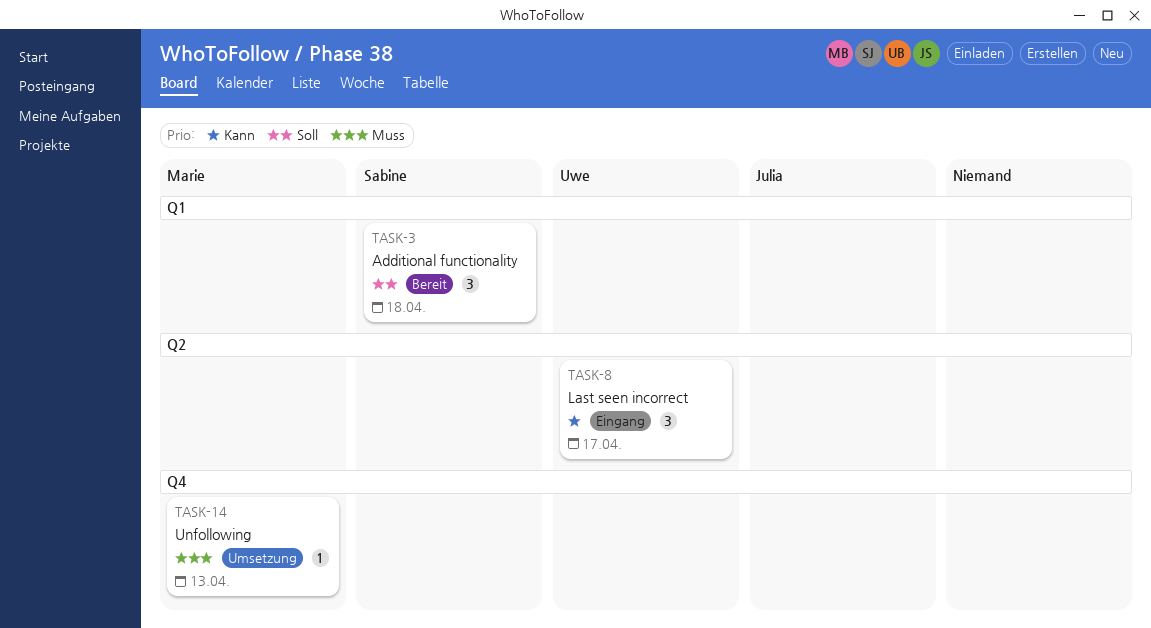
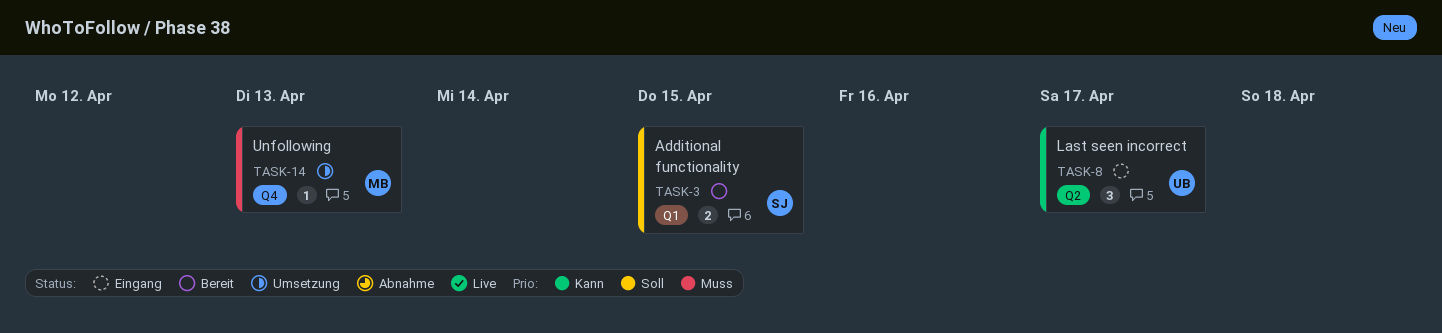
TASK-3, estimate: 3 -> 2
TASK-3, due: Apr 18 -> Apr 15

